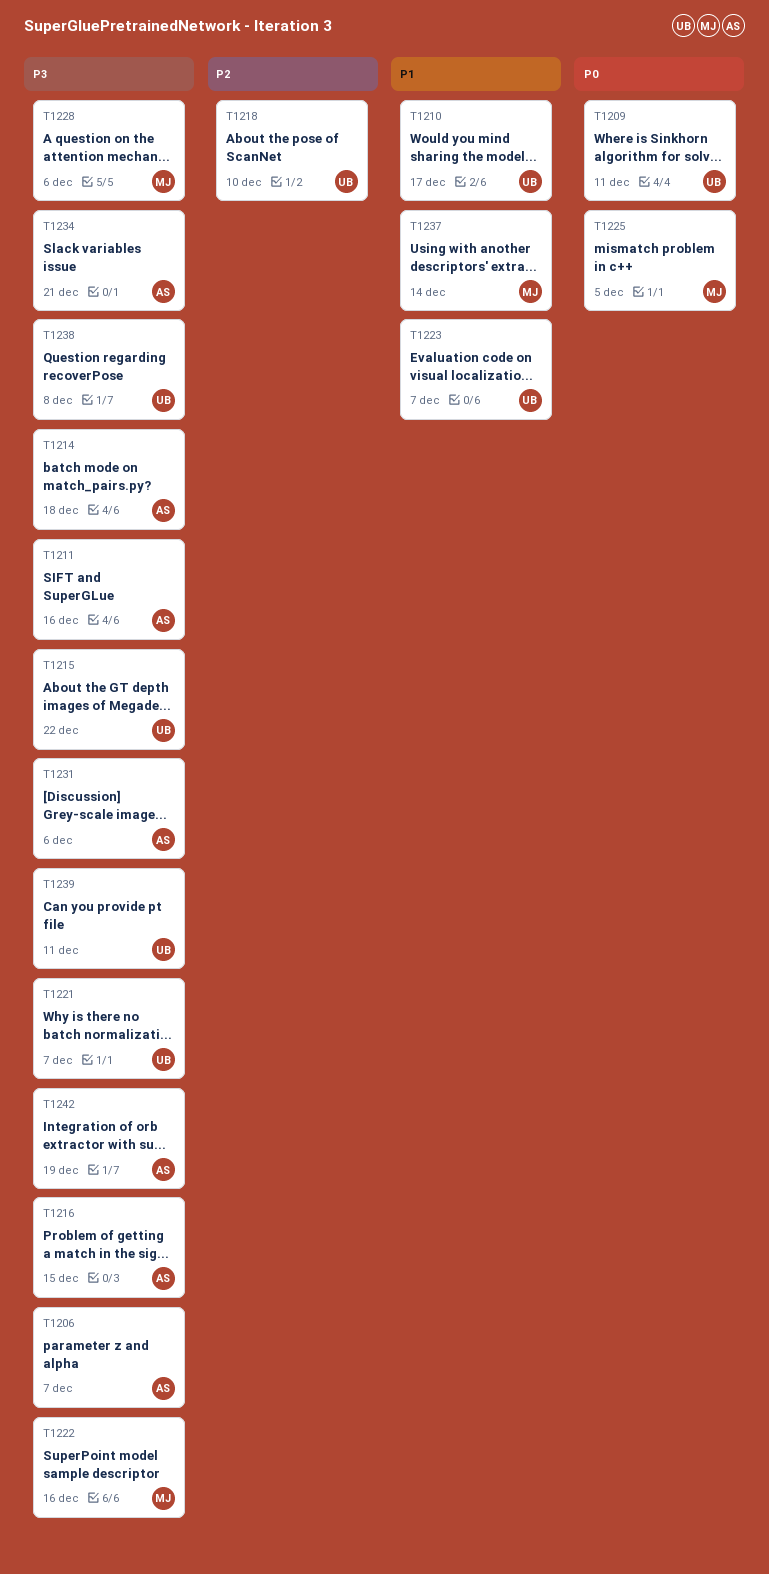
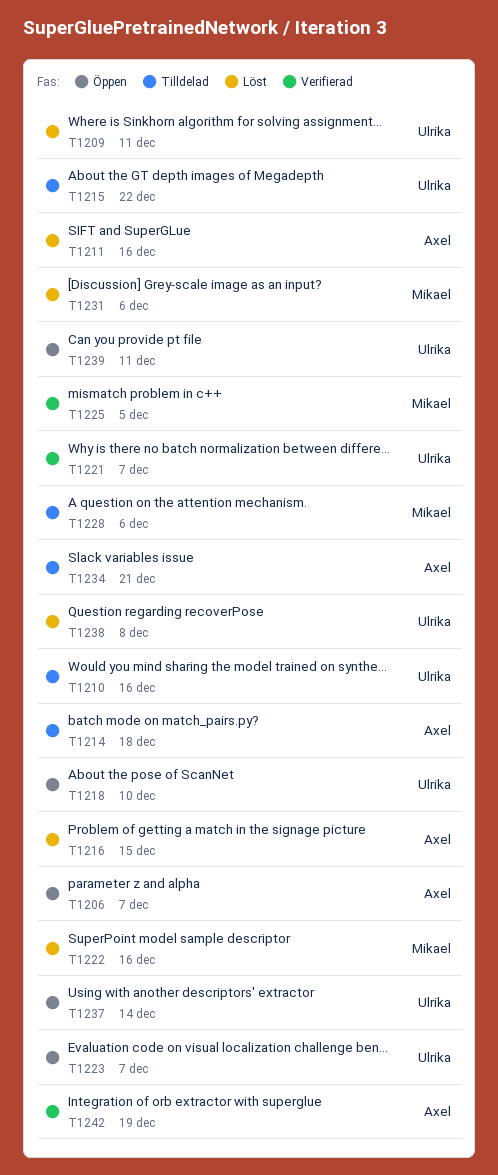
T1210, due: Dec 17 -> Dec 16
T1231, owner: Axel -> Mikael
T1237, owner: Mikael -> Ulrika

